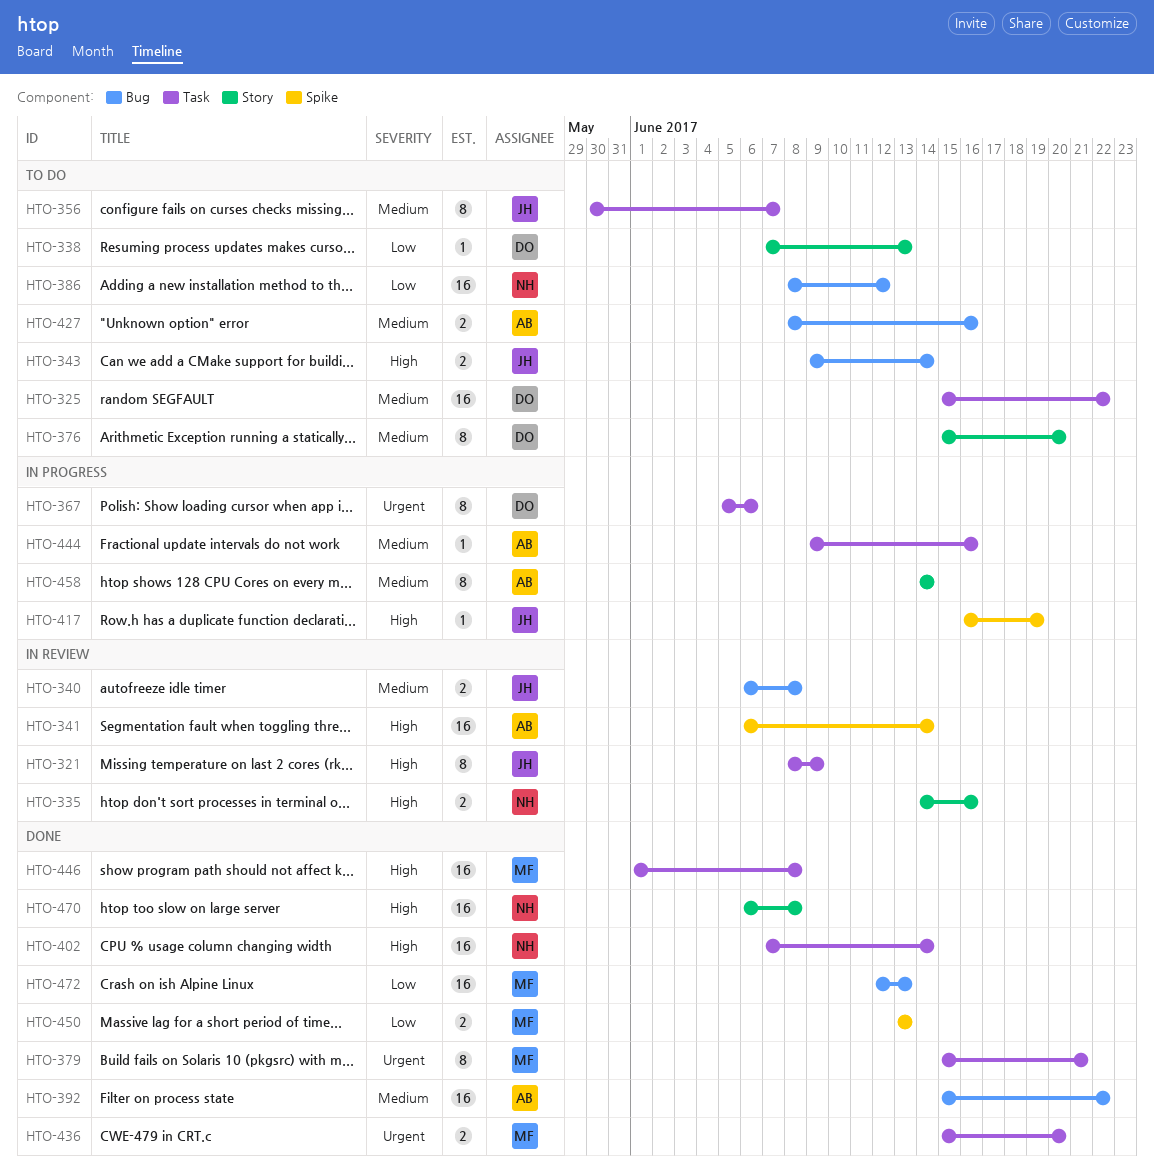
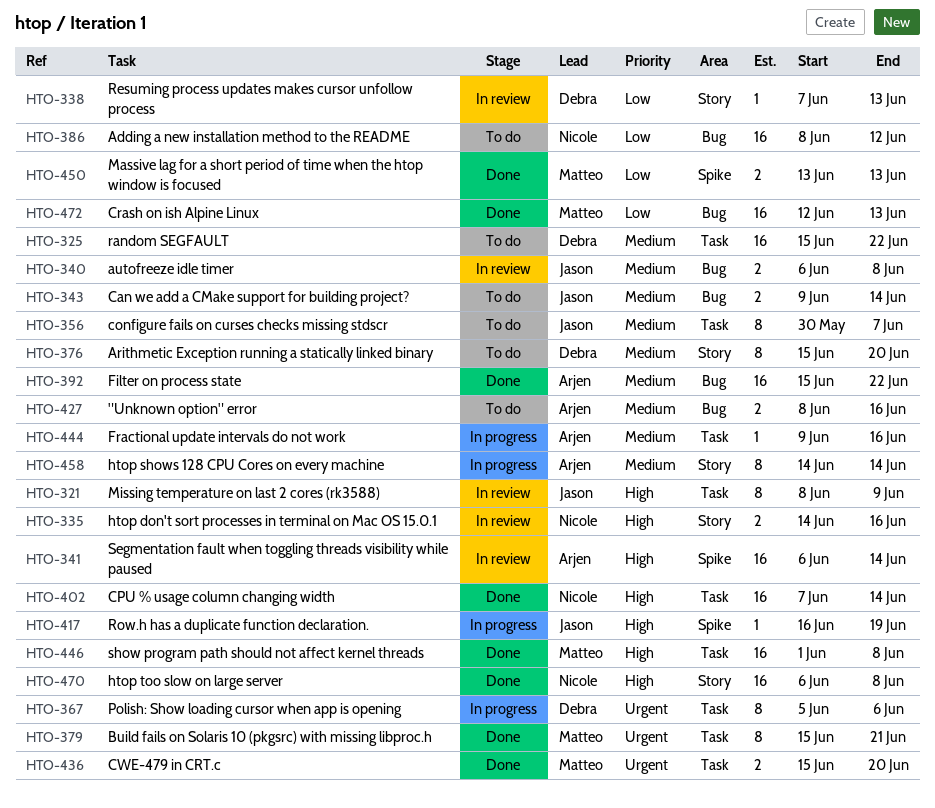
HTO-338, status: To do -> In review
HTO-343, priority: High -> Medium

